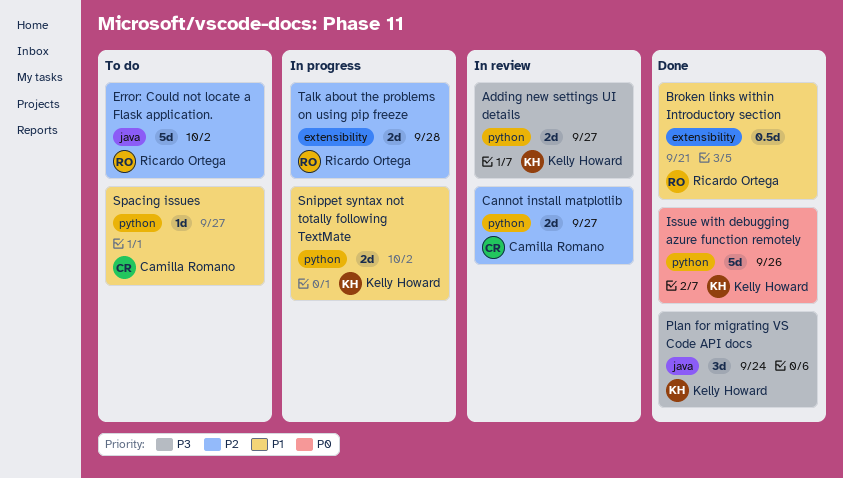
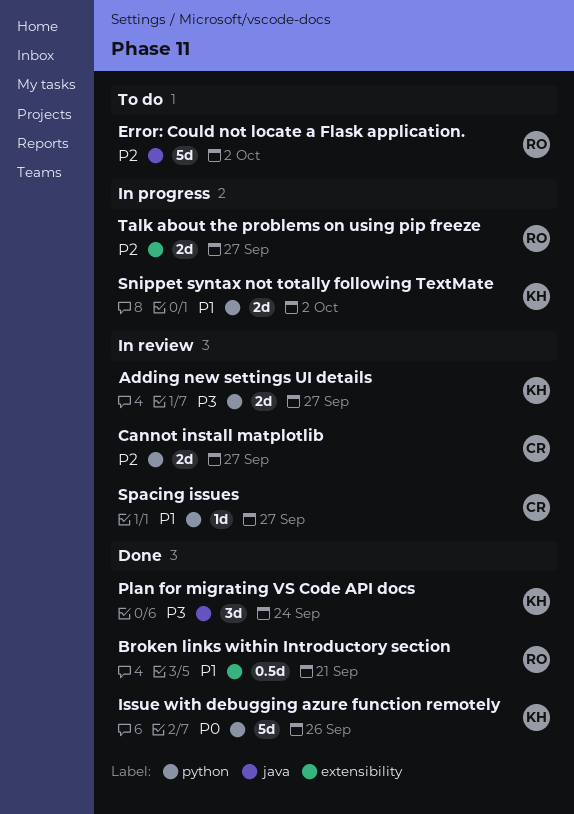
Spacing issues, status: To do -> In review
Talk about the problems on using pip freeze, due: Sep 28 -> Sep 27

